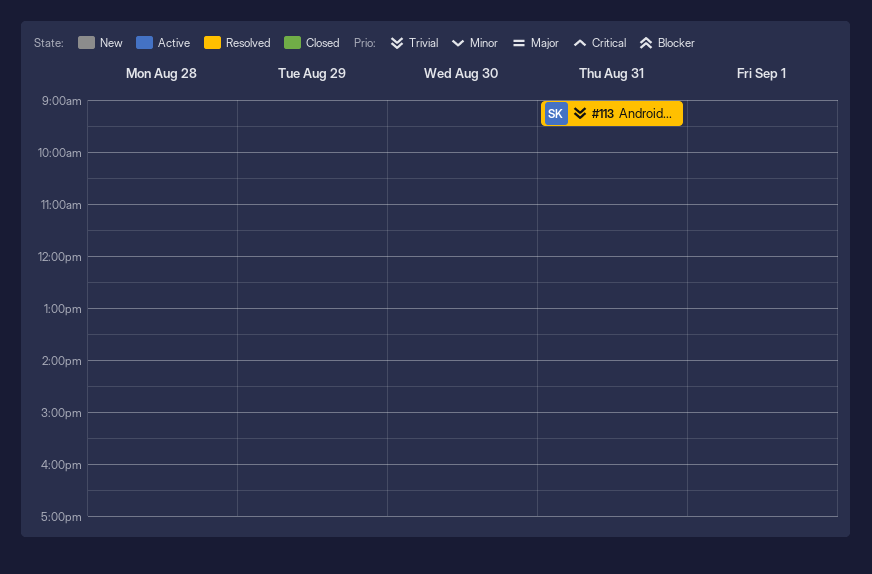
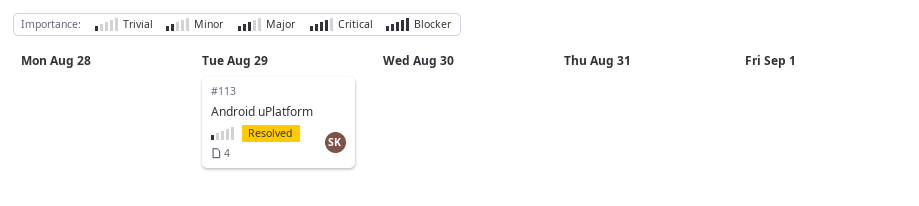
#113, day: Aug 31 -> Aug 29

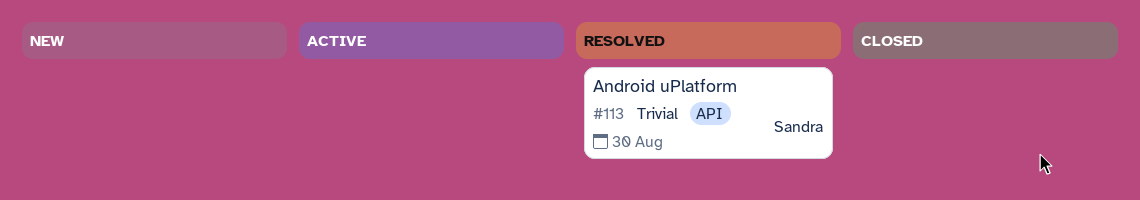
#113, day: Aug 29 -> Aug 30

